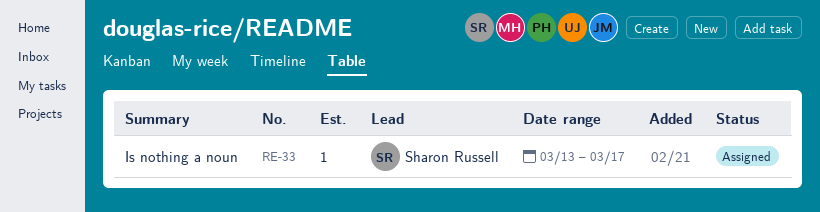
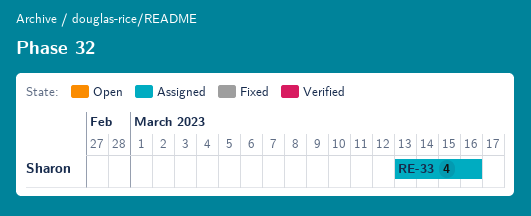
RE-33, estimate: 1 -> 4
RE-33, due: Mar 17 -> Mar 16

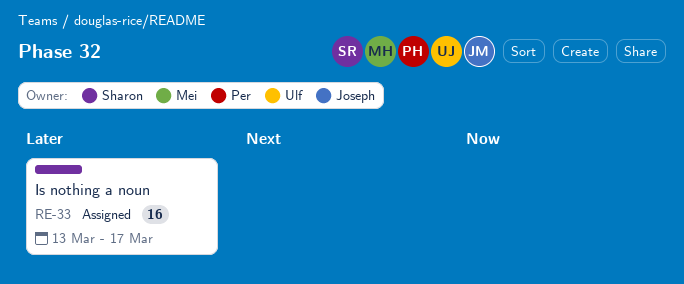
RE-33, estimate: 4 -> 16
RE-33, due: Mar 16 -> Mar 17

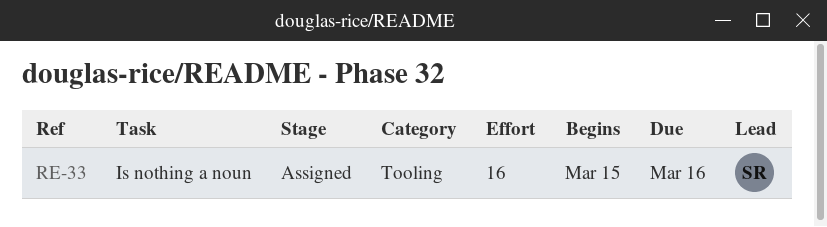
RE-33, start: Mar 13 -> Mar 15
RE-33, due: Mar 17 -> Mar 16

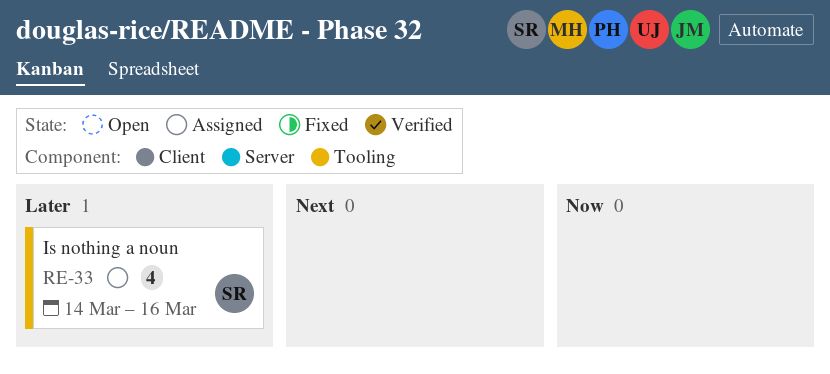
RE-33, estimate: 16 -> 4
RE-33, start: Mar 15 -> Mar 14

